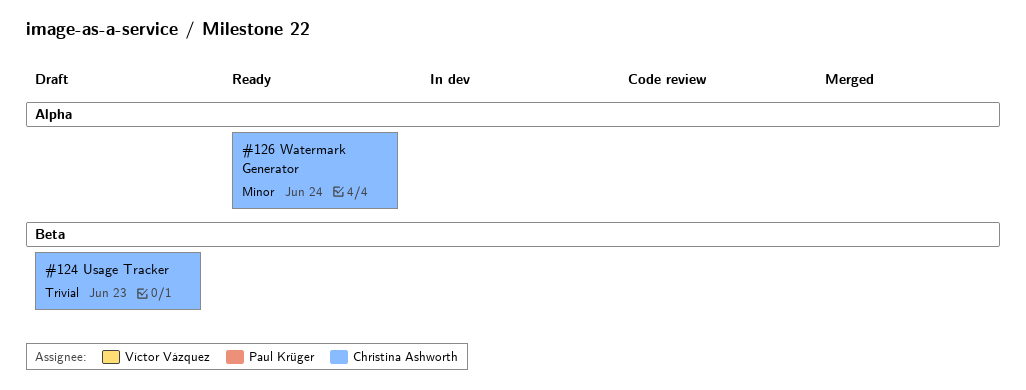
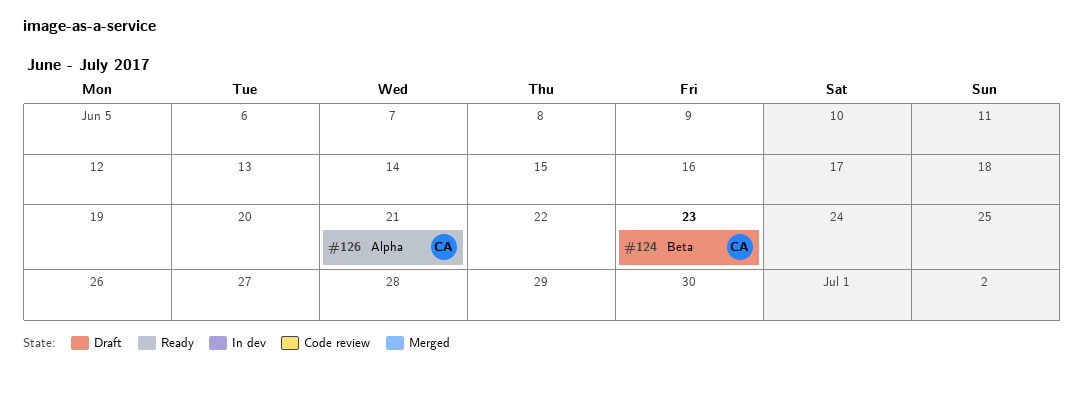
#126, due: Jun 24 -> Jun 21

